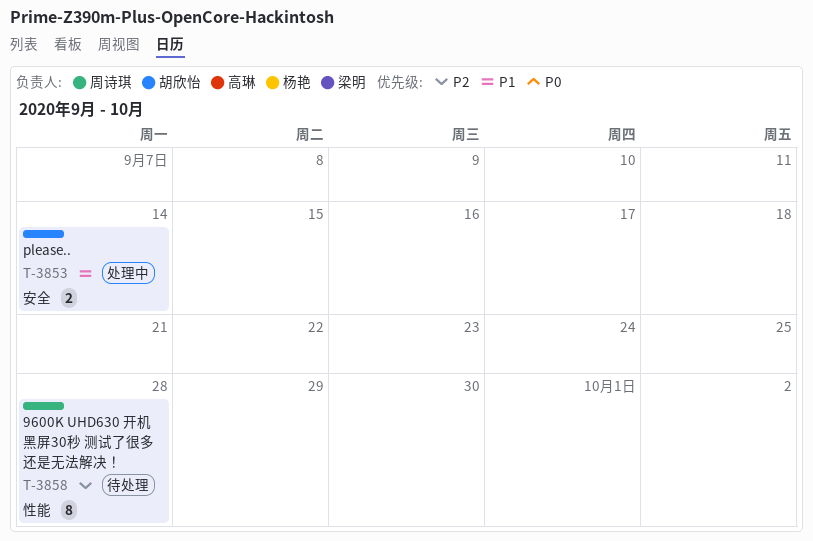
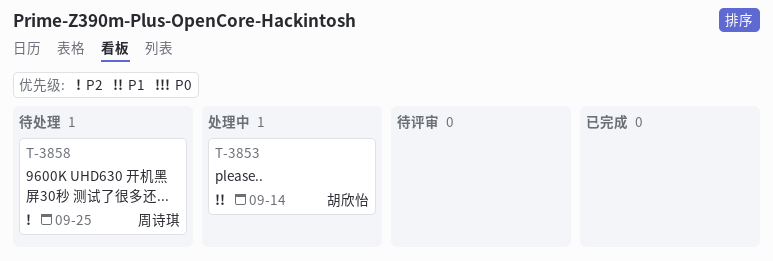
T-3858, due: Sep 28 -> Sep 25

